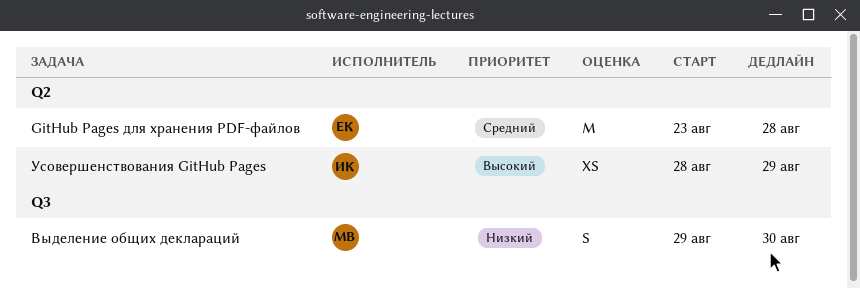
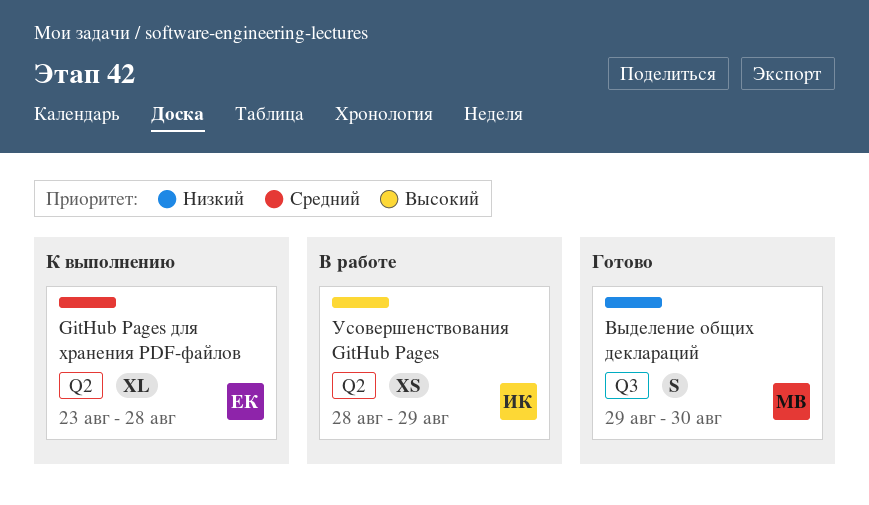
GitHub Pages для хранения PDF-файлов, estimate: M -> XL

